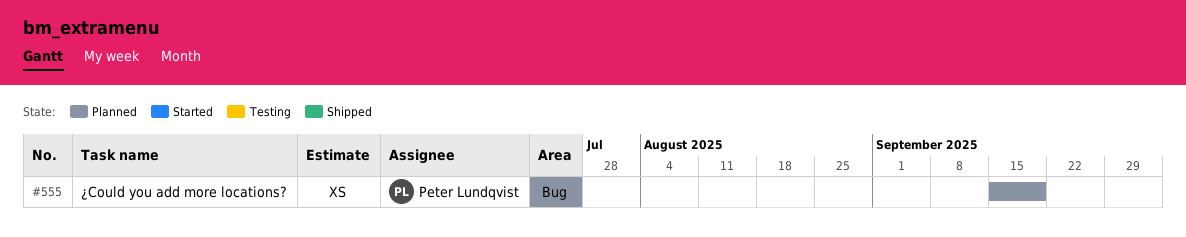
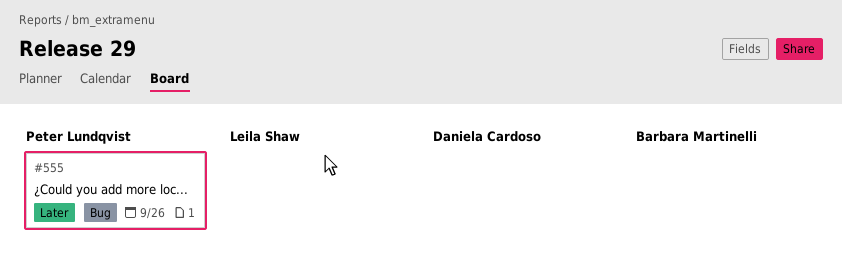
#555, due: Sep 19 -> Sep 26

